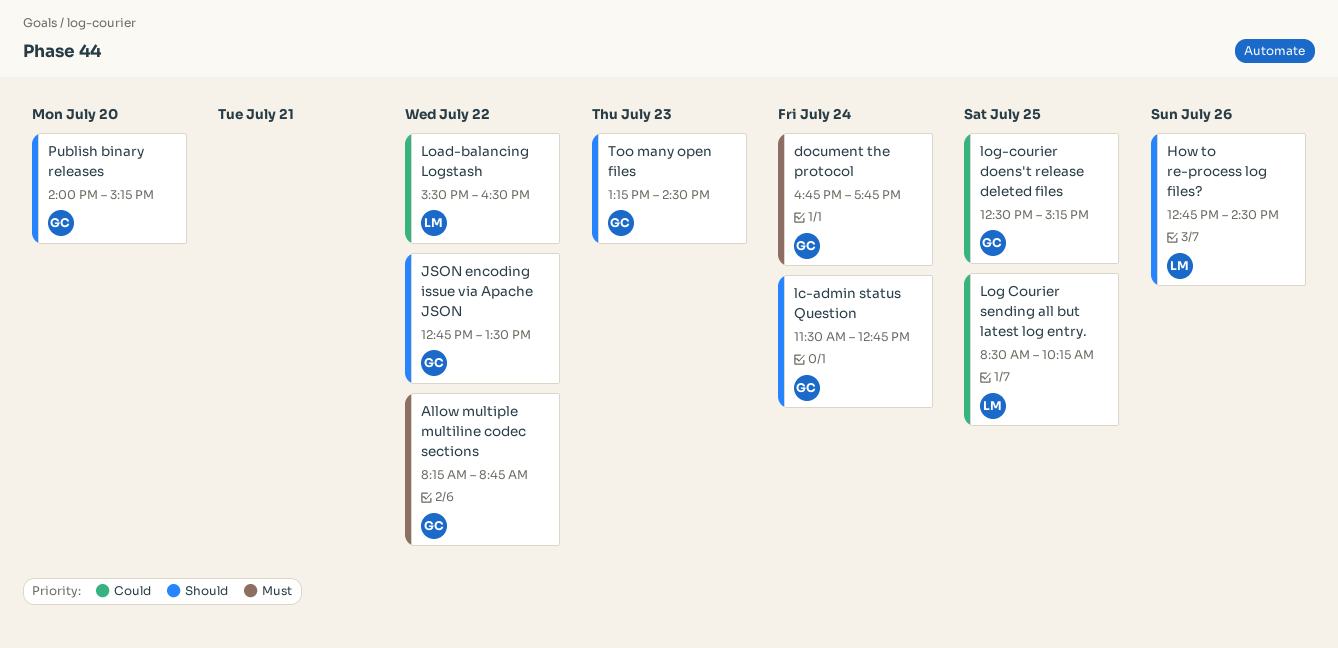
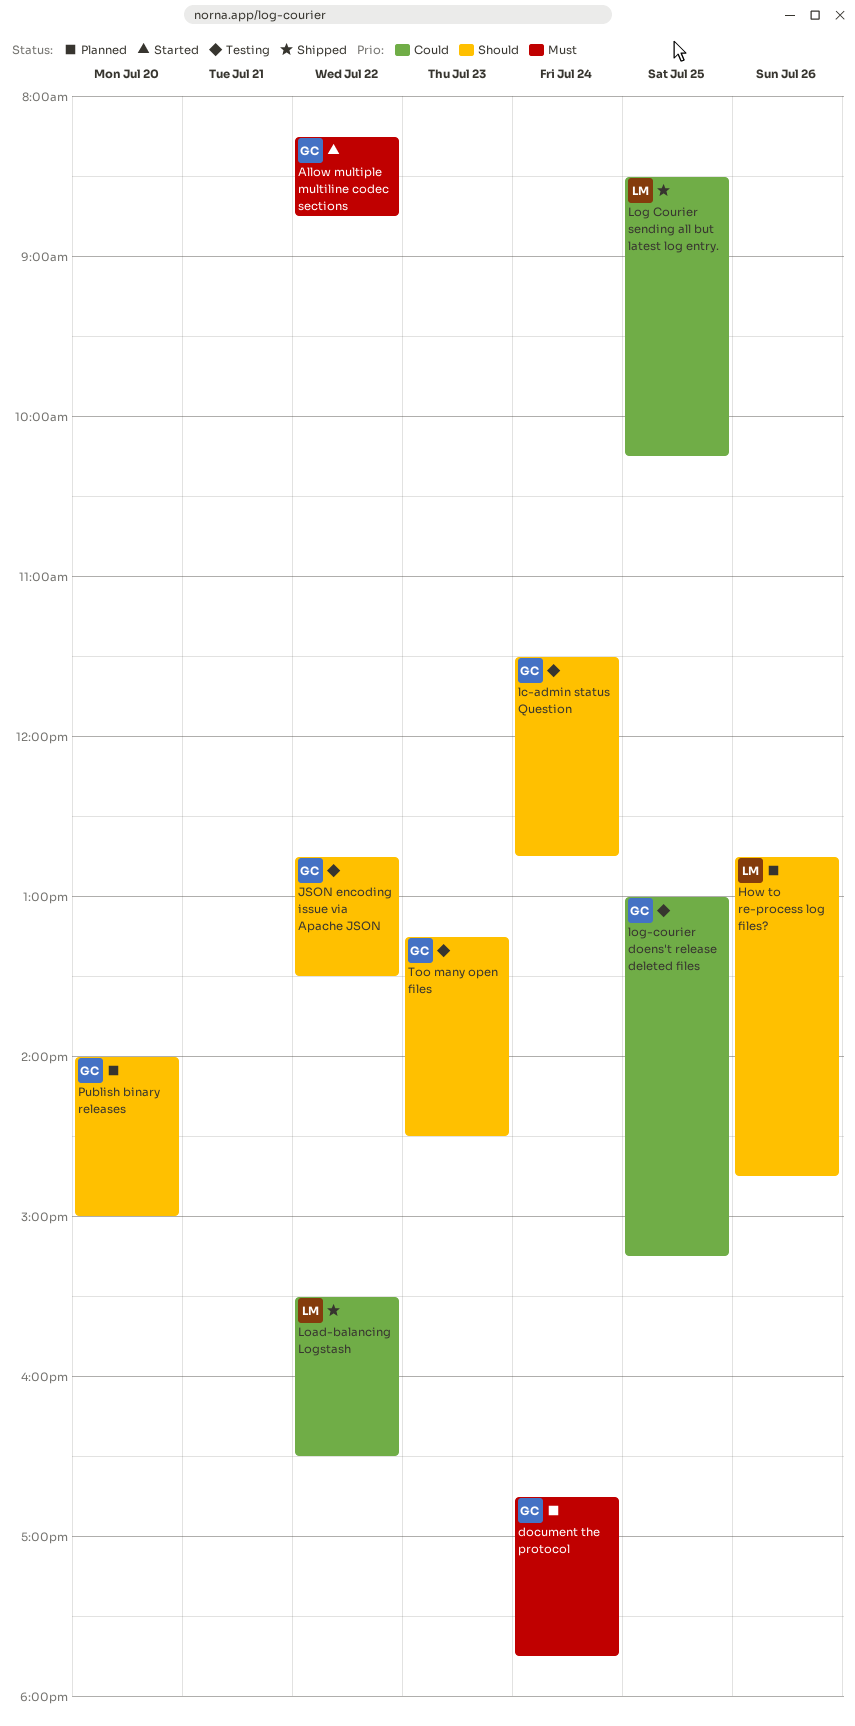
How to re-process log files?, ends: 14:30 -> 14:45
log-courier doens't release deleted files, begins: 12:30 -> 13:00
Publish binary releases, ends: 15:15 -> 15:00

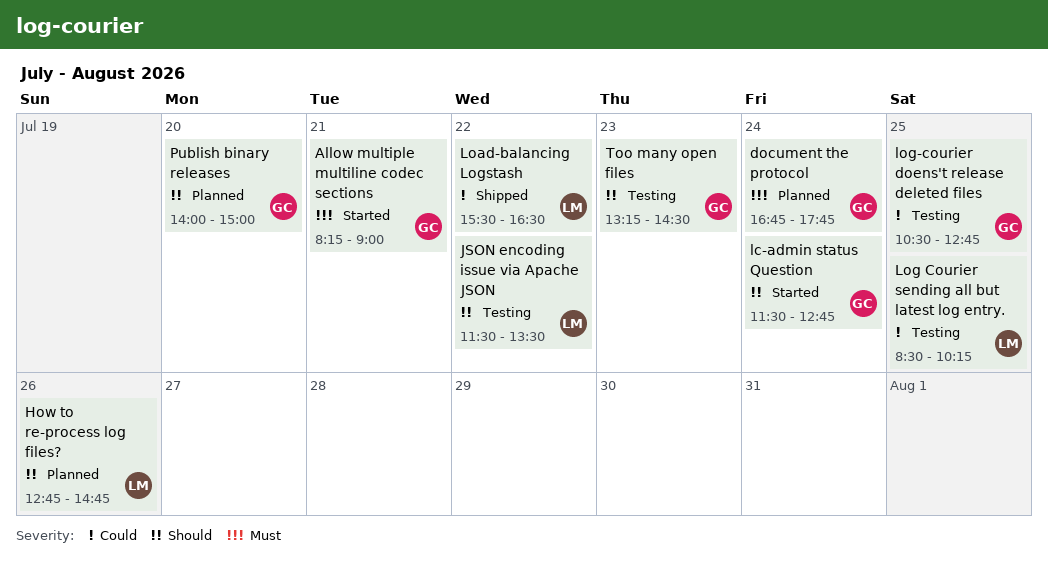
Allow multiple multiline codec sections, day: Jul 22 -> Jul 21
Allow multiple multiline codec sections, ends: 08:45 -> 09:00
JSON encoding issue via Apache JSON, owner: GC -> LM
JSON encoding issue via Apache JSON, begins: 12:45 -> 11:30
lc-admin status Question, status: Testing -> Started
Log Courier sending all but latest log entry., status: Shipped -> Testing
log-courier doens't release deleted files, begins: 13:00 -> 10:30
log-courier doens't release deleted files, ends: 15:15 -> 12:45

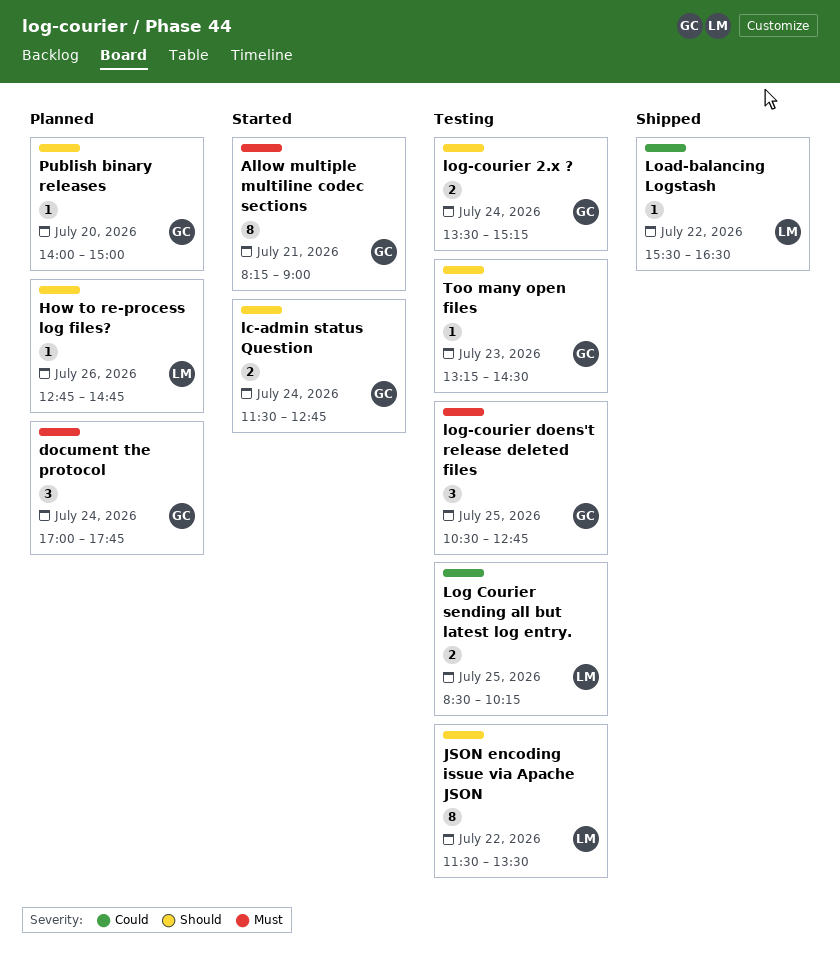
document the protocol, begins: 16:45 -> 17:00
log-courier 2.x ?: none -> present
log-courier doens't release deleted files, priority: Could -> Must

